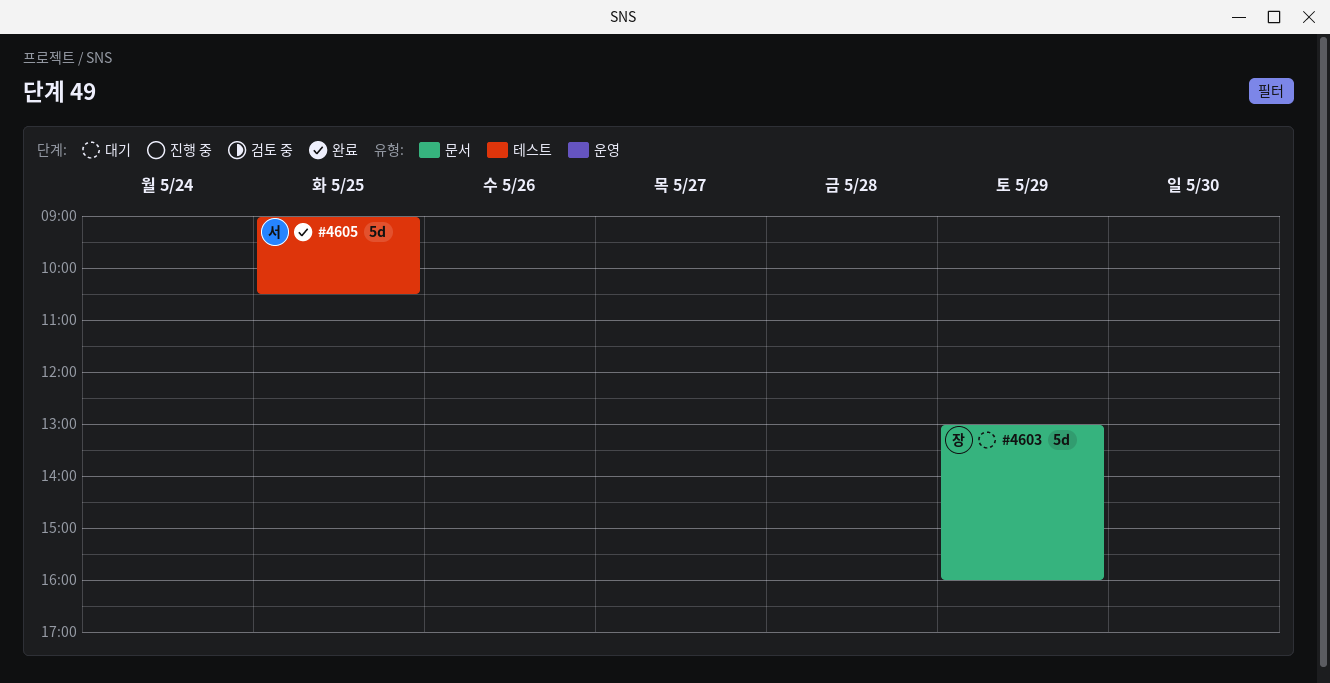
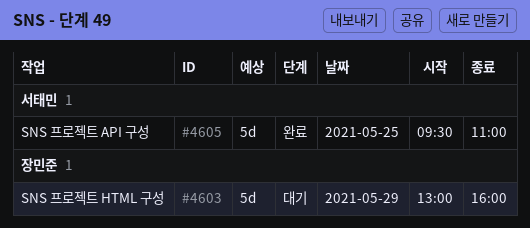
#4605, begins: 09:00 -> 09:30
#4605, ends: 10:30 -> 11:00

